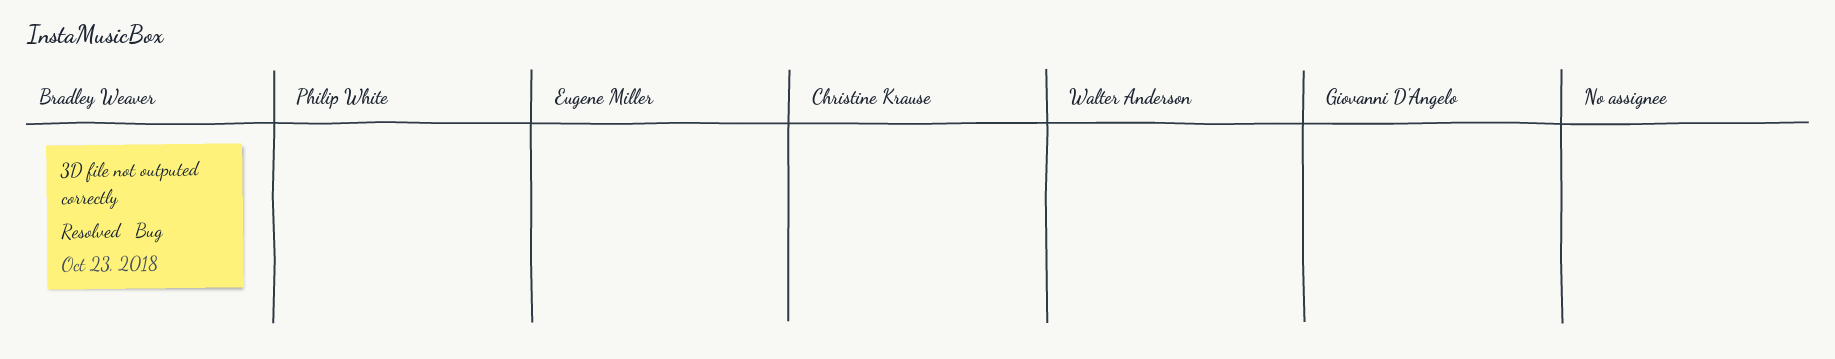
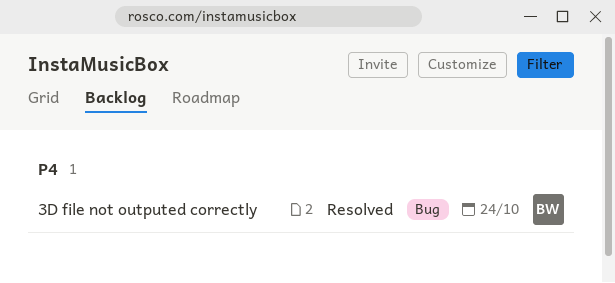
3D file not outputed correctly, due: Oct 23 -> Oct 24

